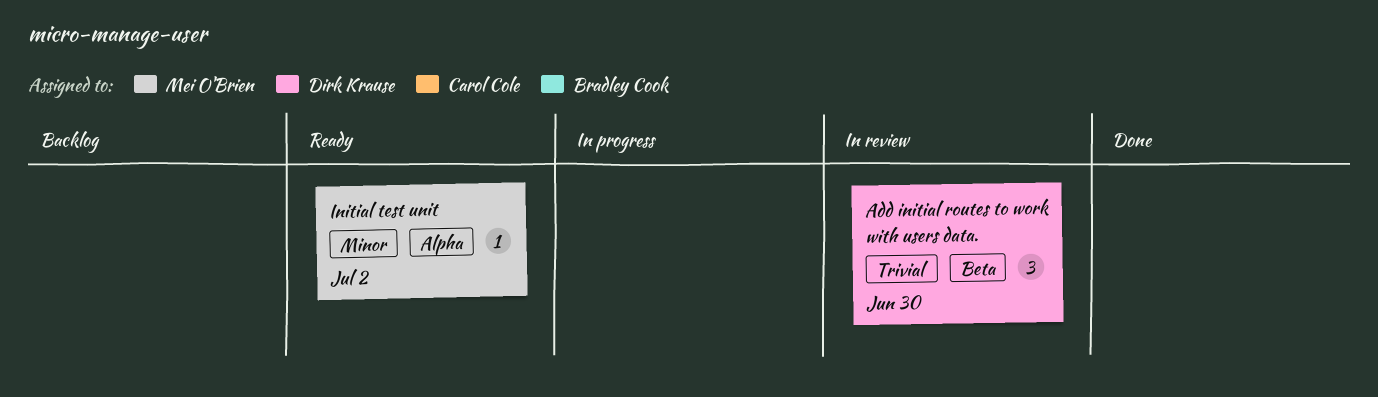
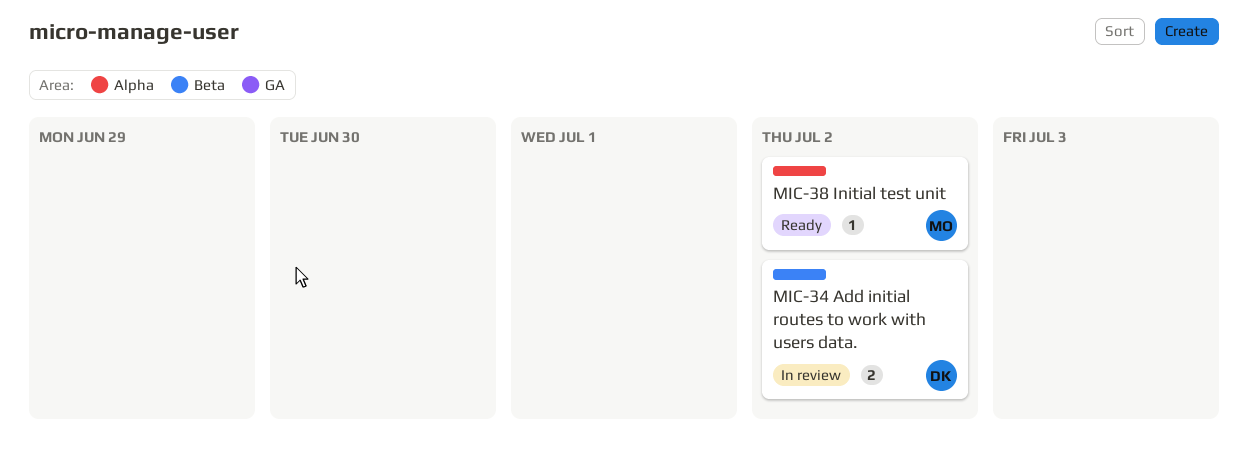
Add initial routes to work with users data., estimate: 3 -> 2
Add initial routes to work with users data., due: Jun 30 -> Jul 2

